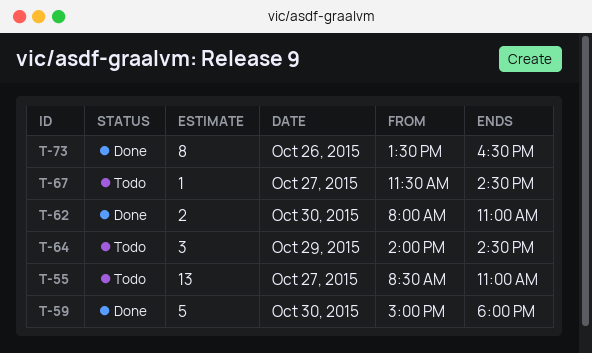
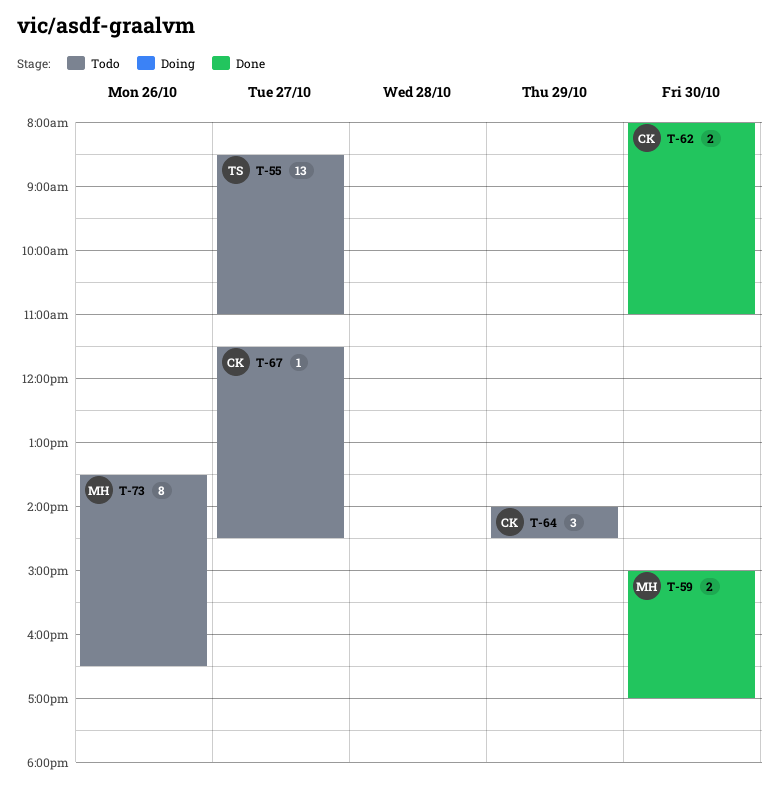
T-59, estimate: 5 -> 2
T-59, ends: 18:00 -> 17:00
T-73, status: Done -> Todo

